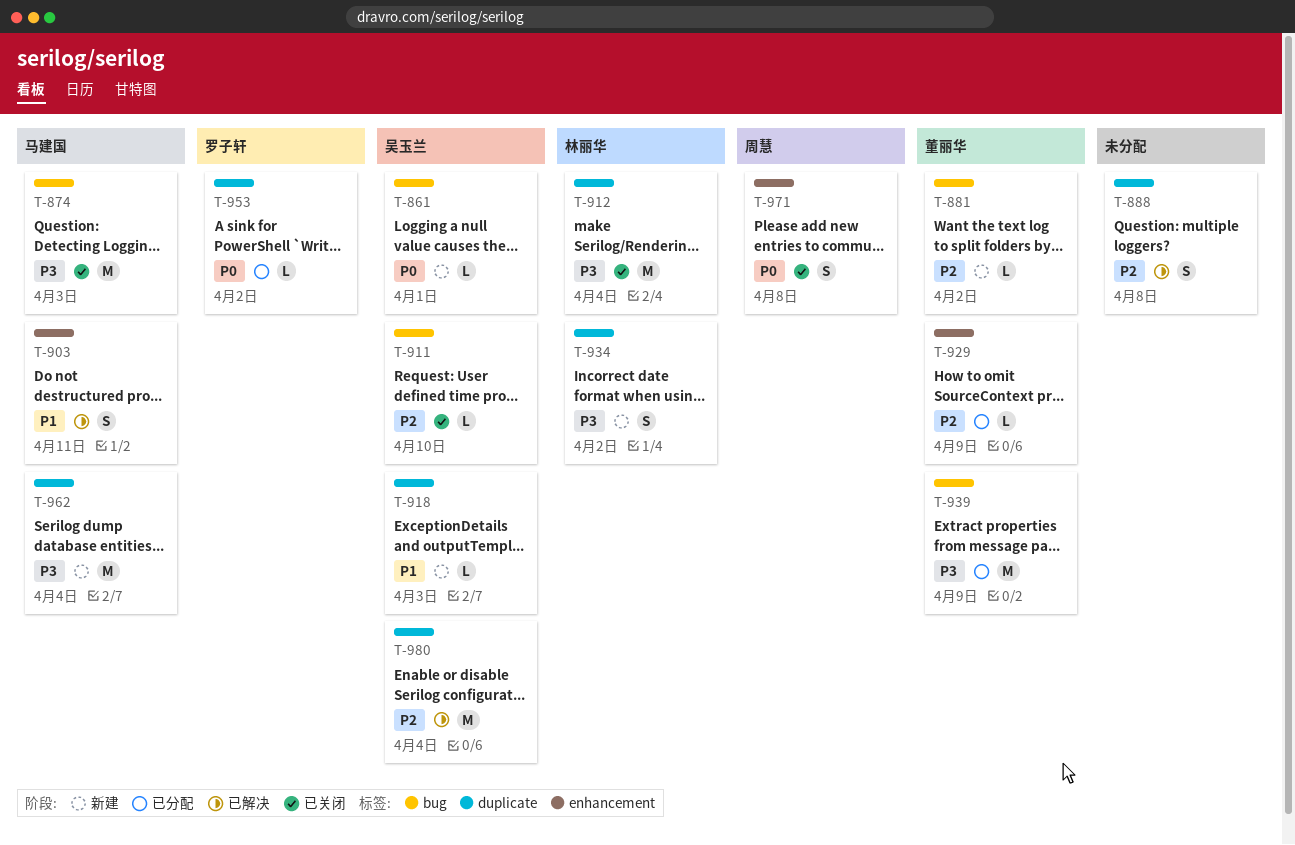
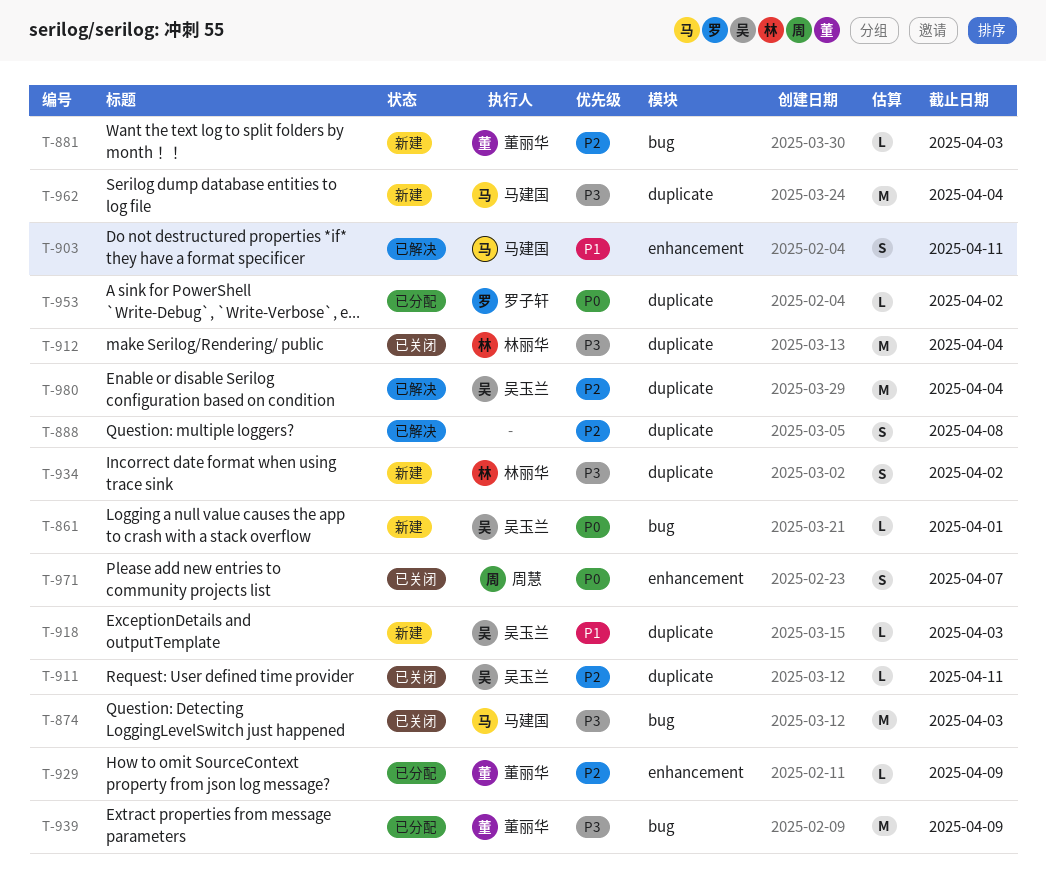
T-881, due: Apr 2 -> Apr 3
T-911, label: bug -> duplicate
T-911, due: Apr 10 -> Apr 11
T-971, due: Apr 8 -> Apr 7

